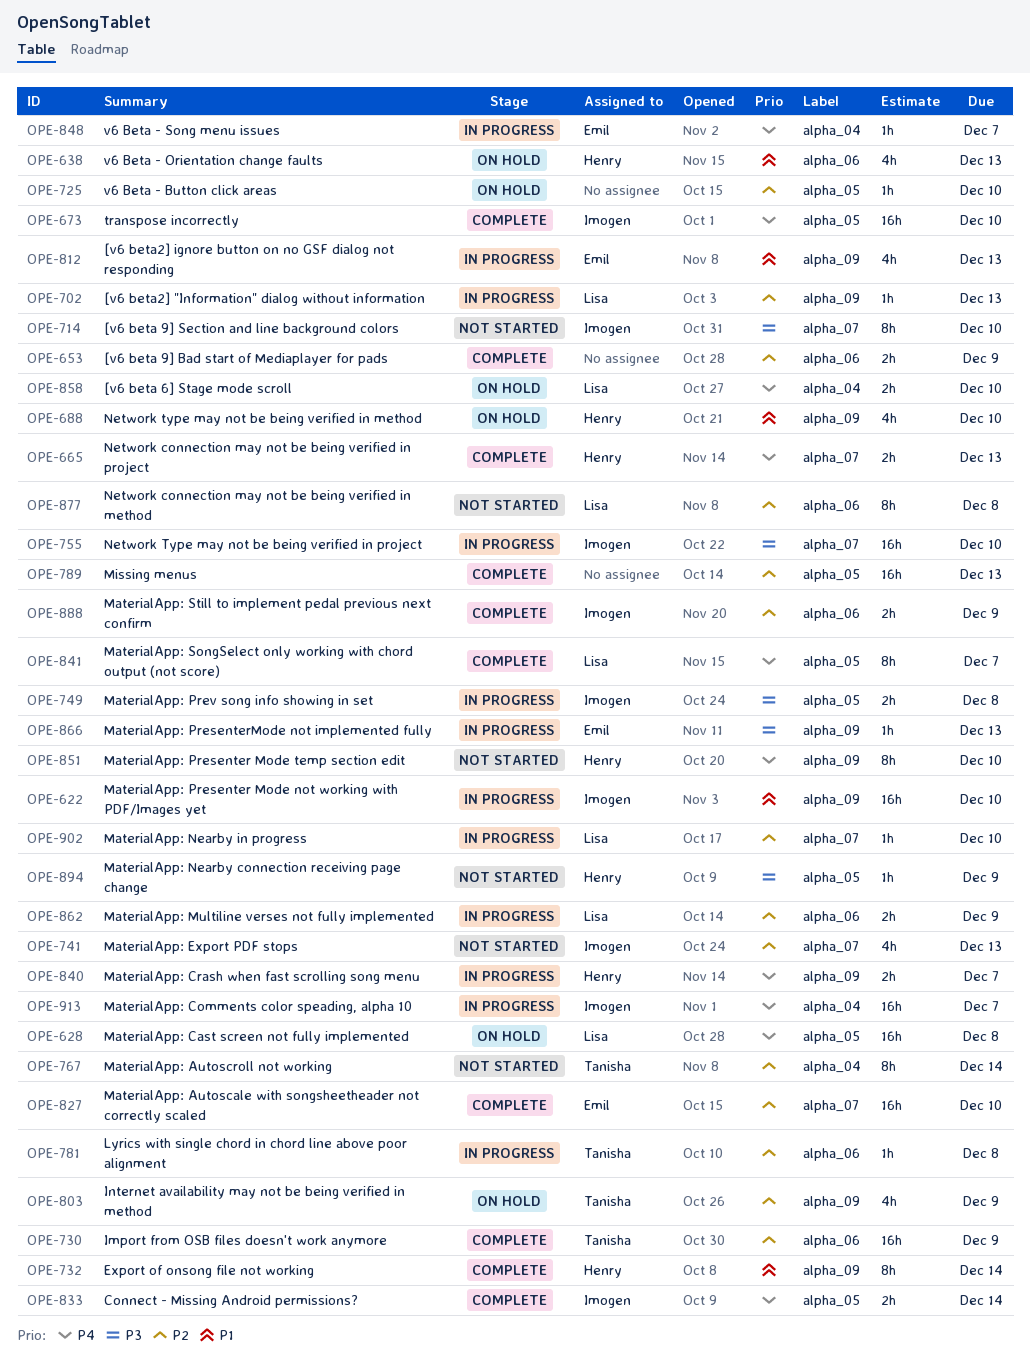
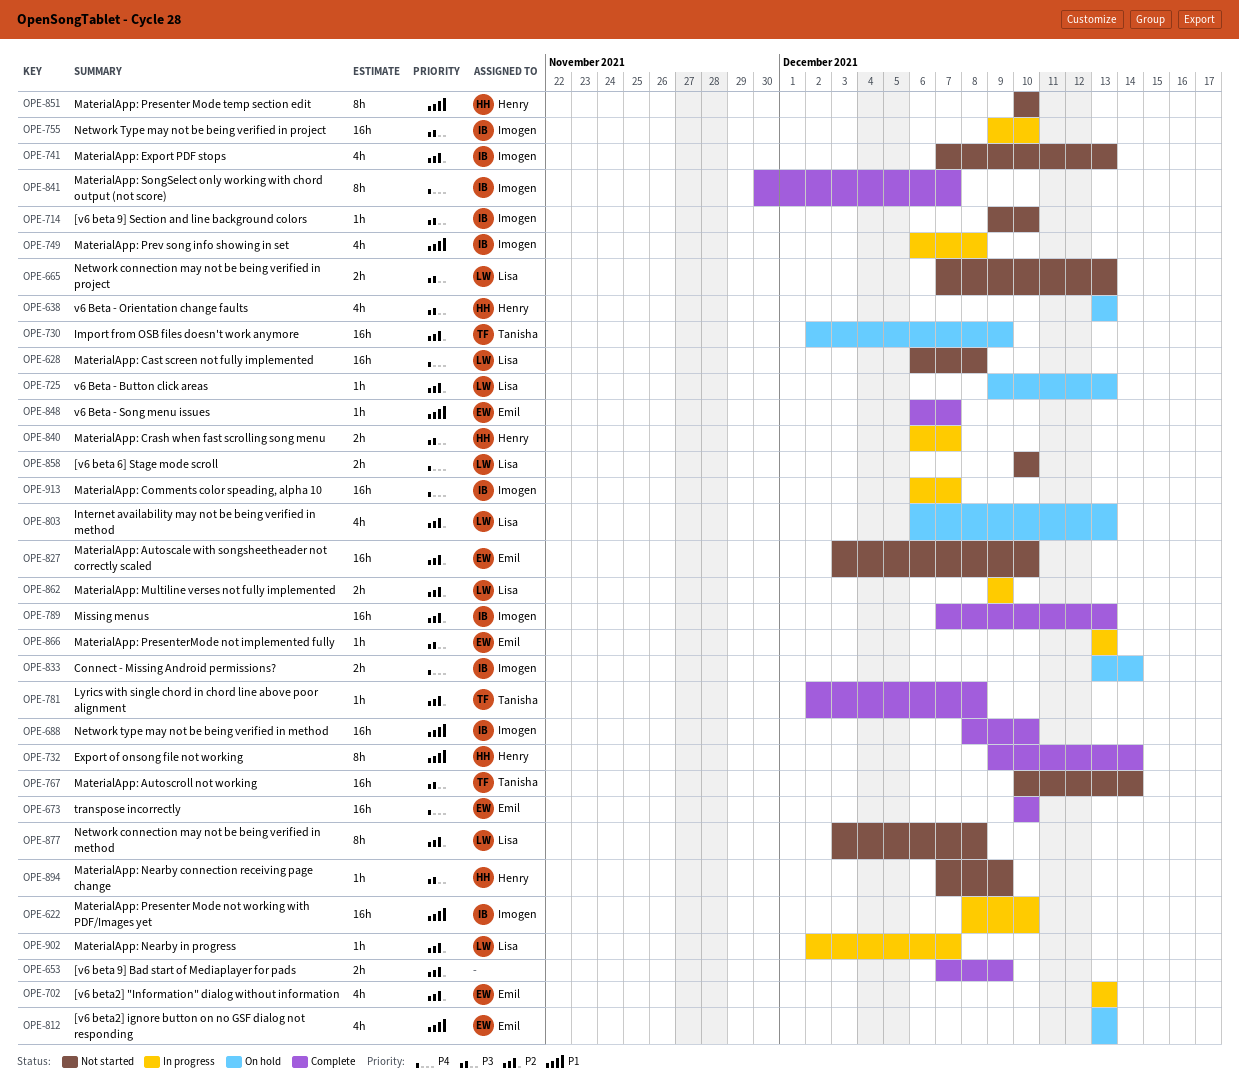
OPE-628, status: On hold -> Not started
OPE-638, priority: P1 -> P3
OPE-665, status: Complete -> Not started
OPE-665, owner: Henry -> Lisa
OPE-665, priority: P4 -> P3
OPE-673, owner: Imogen -> Emil
OPE-688, status: On hold -> Complete
OPE-688, owner: Henry -> Imogen
OPE-688, estimate: 4h -> 16h
OPE-702, owner: Lisa -> Emil
OPE-702, estimate: 1h -> 4h
OPE-714, estimate: 8h -> 1h
OPE-725, owner: none -> Lisa
OPE-725, due: Dec 10 -> Dec 13
OPE-730, status: Complete -> On hold
OPE-749, priority: P3 -> P1
OPE-749, estimate: 2h -> 4h
OPE-767, priority: P2 -> P3
OPE-767, estimate: 8h -> 16h
OPE-781, status: In progress -> Complete
OPE-789, owner: none -> Imogen
OPE-803, owner: Tanisha -> Lisa
OPE-803, due: Dec 9 -> Dec 13
OPE-812, status: In progress -> On hold
OPE-827, status: Complete -> Not started
OPE-833, status: Complete -> On hold
OPE-840, priority: P4 -> P3
OPE-841, owner: Lisa -> Imogen
OPE-848, status: In progress -> Complete
OPE-848, priority: P4 -> P1
OPE-851, priority: P4 -> P1
OPE-858, status: On hold -> Not started
OPE-888: present -> none
OPE-902, due: Dec 10 -> Dec 7

